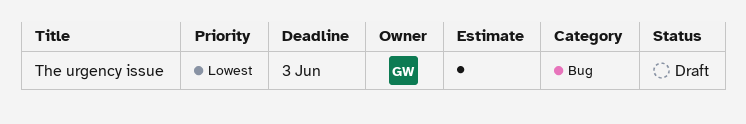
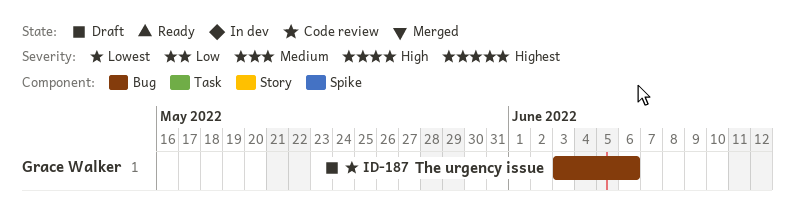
The urgency issue, due: Jun 3 -> Jun 6

